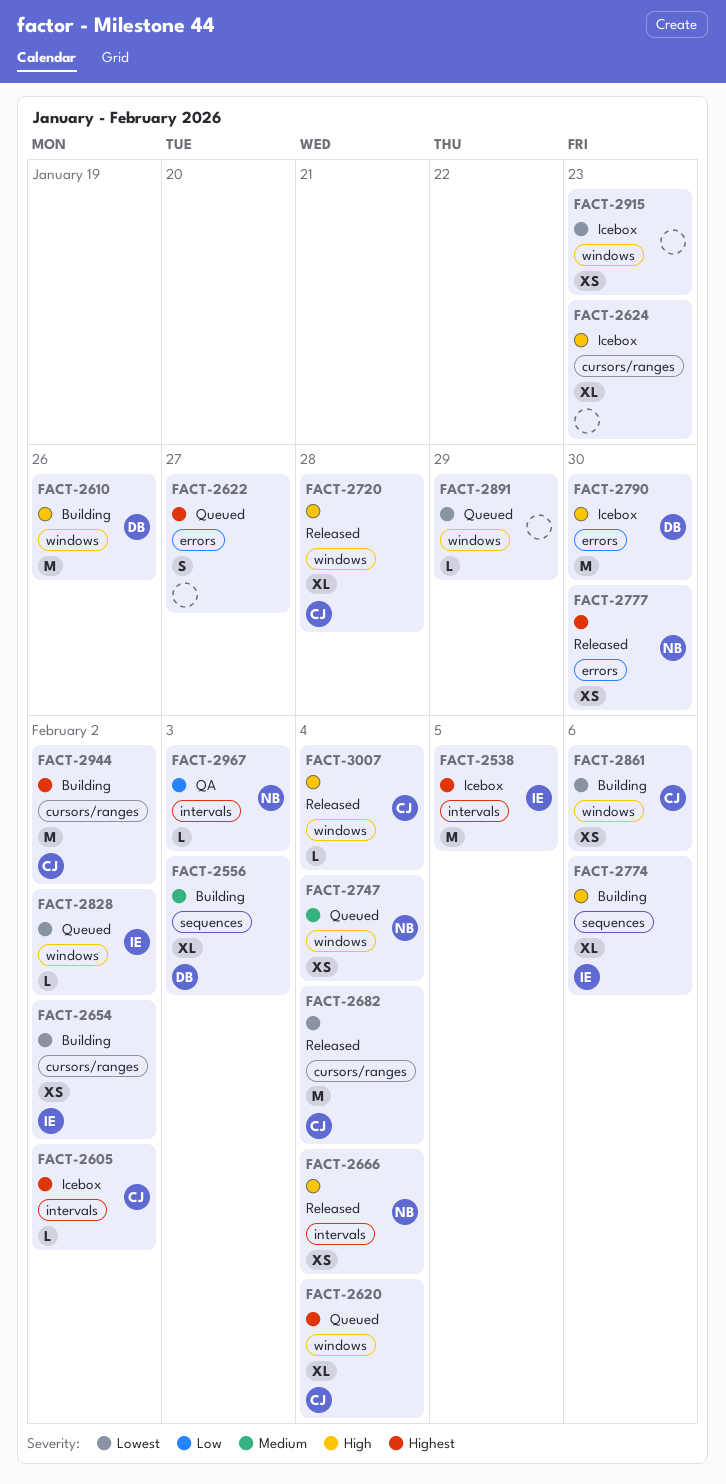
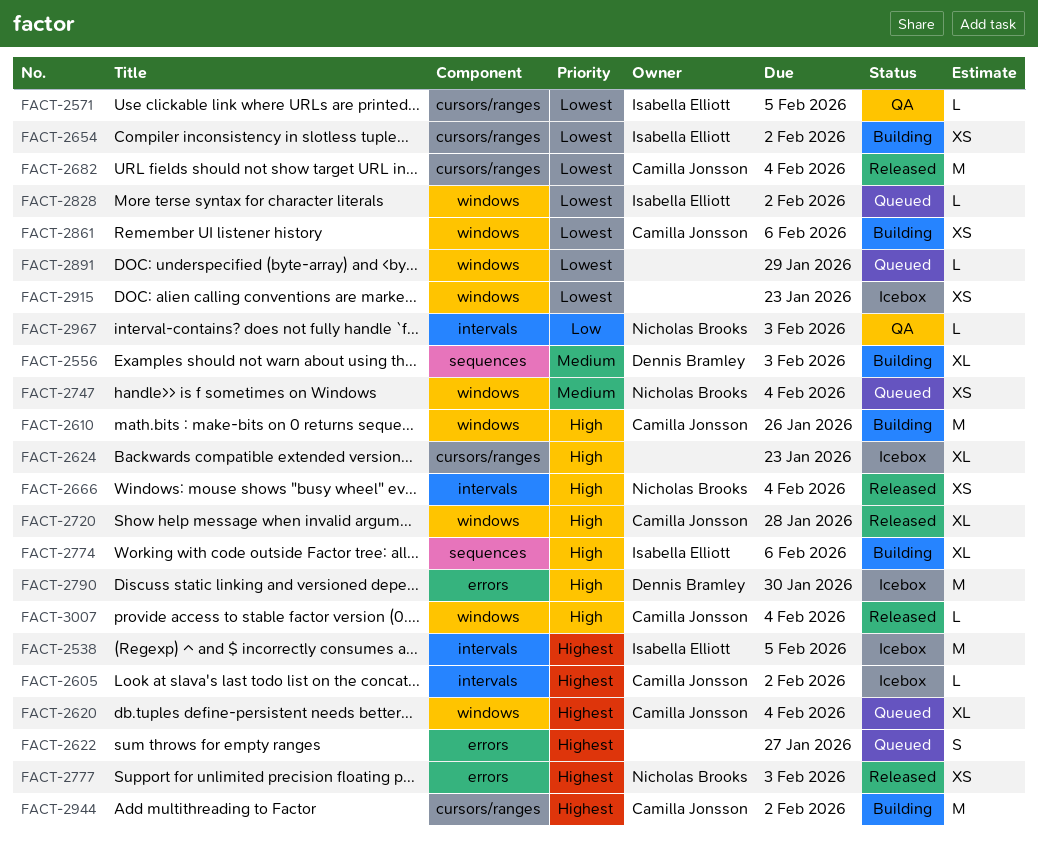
FACT-2571: none -> present
FACT-2610, owner: Dennis Bramley -> Camilla Jonsson
FACT-2777, due: Jan 30 -> Feb 3

